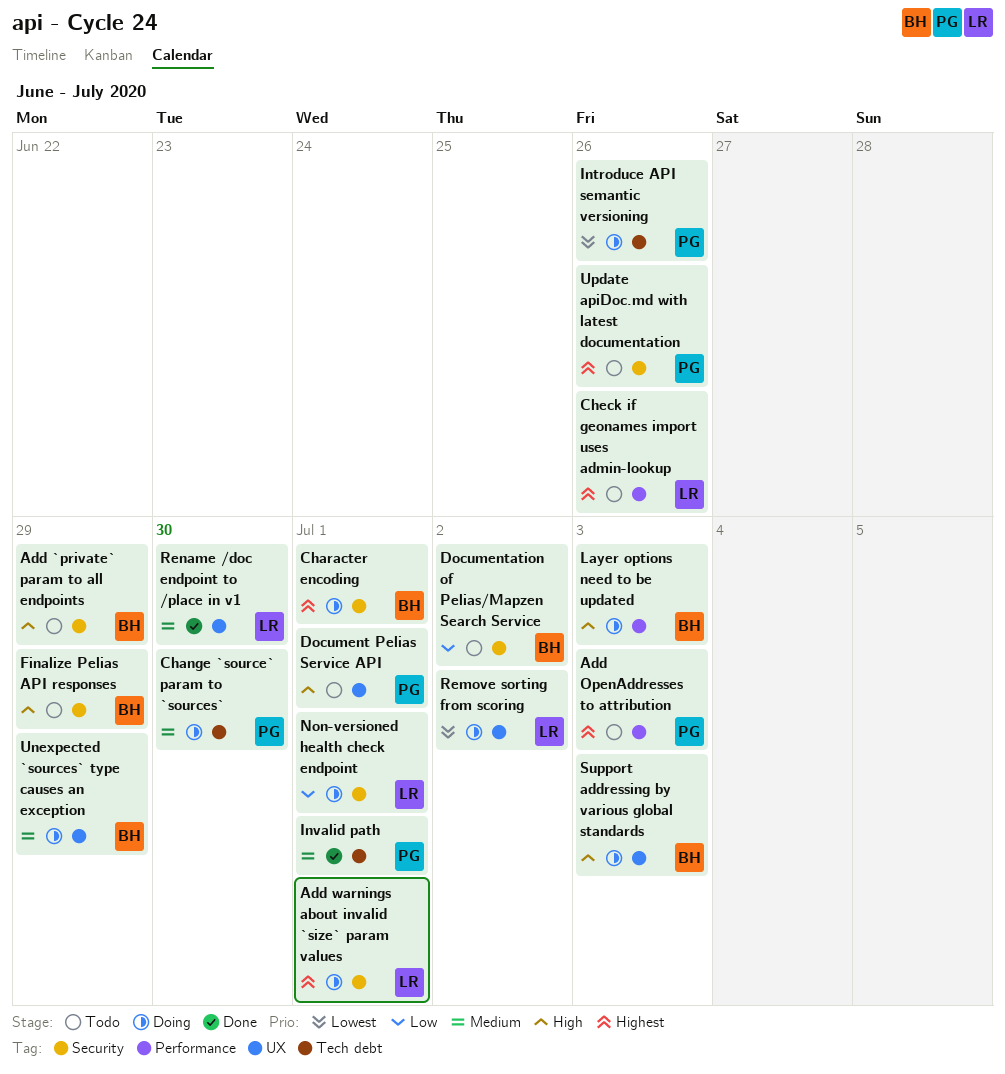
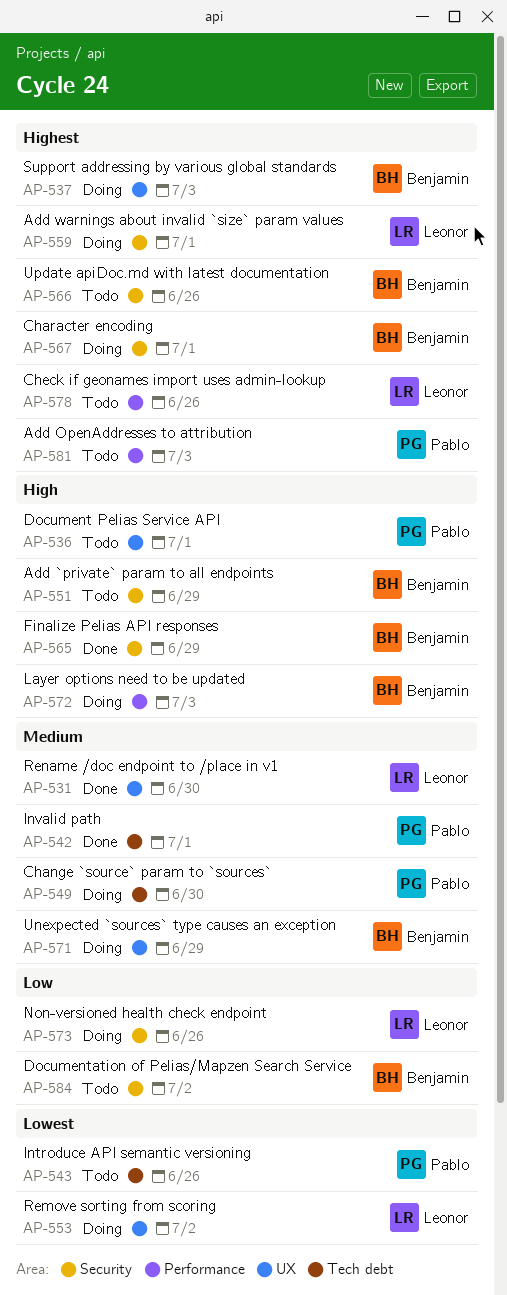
Finalize Pelias API responses, status: Todo -> Done
Introduce API semantic versioning, status: Doing -> Todo
Non-versioned health check endpoint, due: Jul 1 -> Jun 26
Support addressing by various global standards, priority: High -> Highest
Update apiDoc.md with latest documentation, owner: Pablo -> Benjamin

